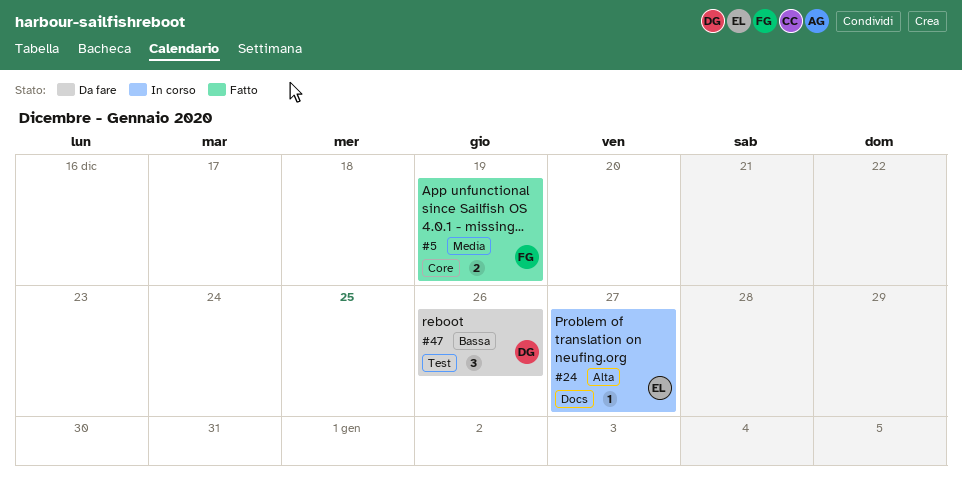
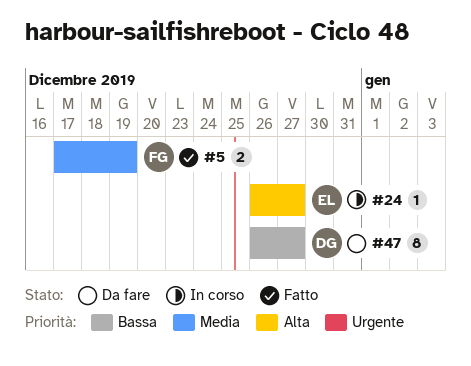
#47, estimate: 3 -> 8
#47, due: Dec 26 -> Dec 27

